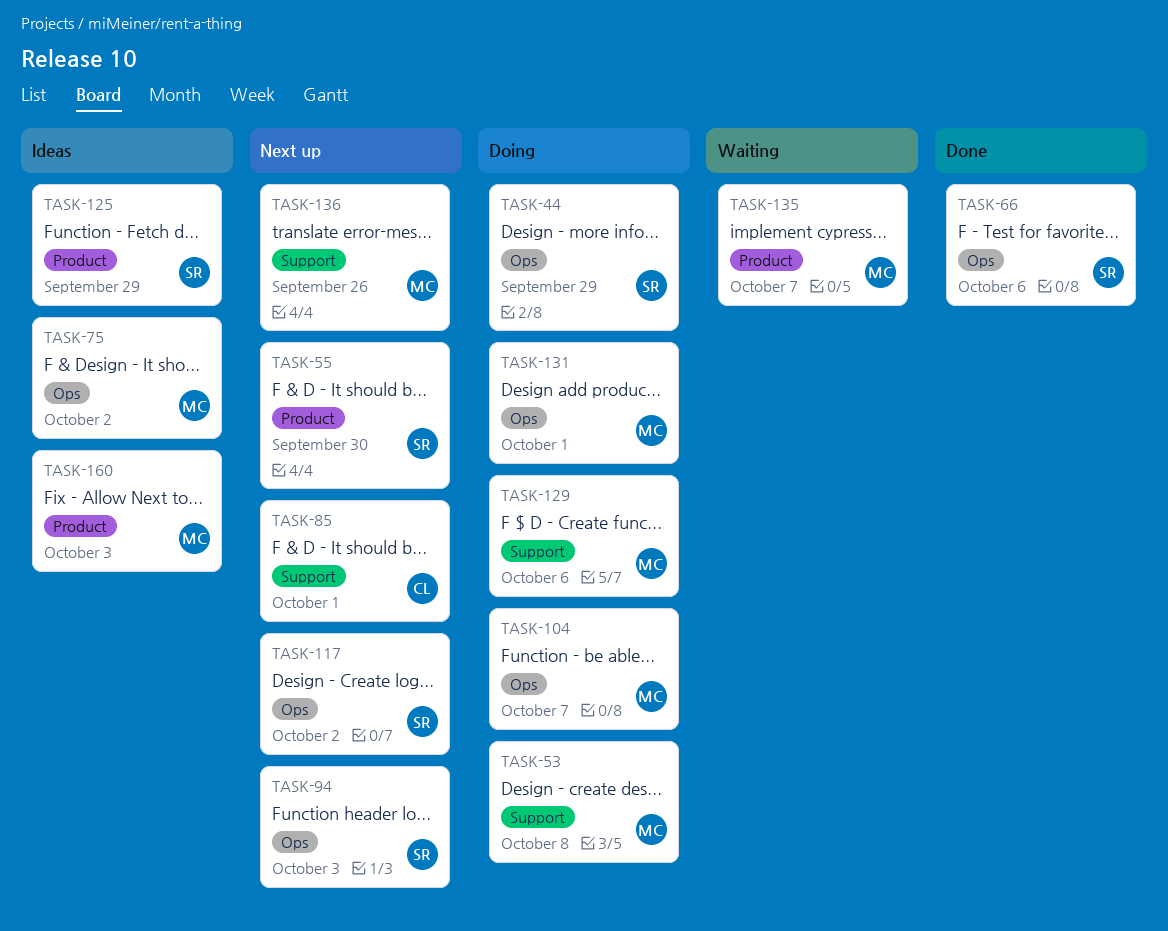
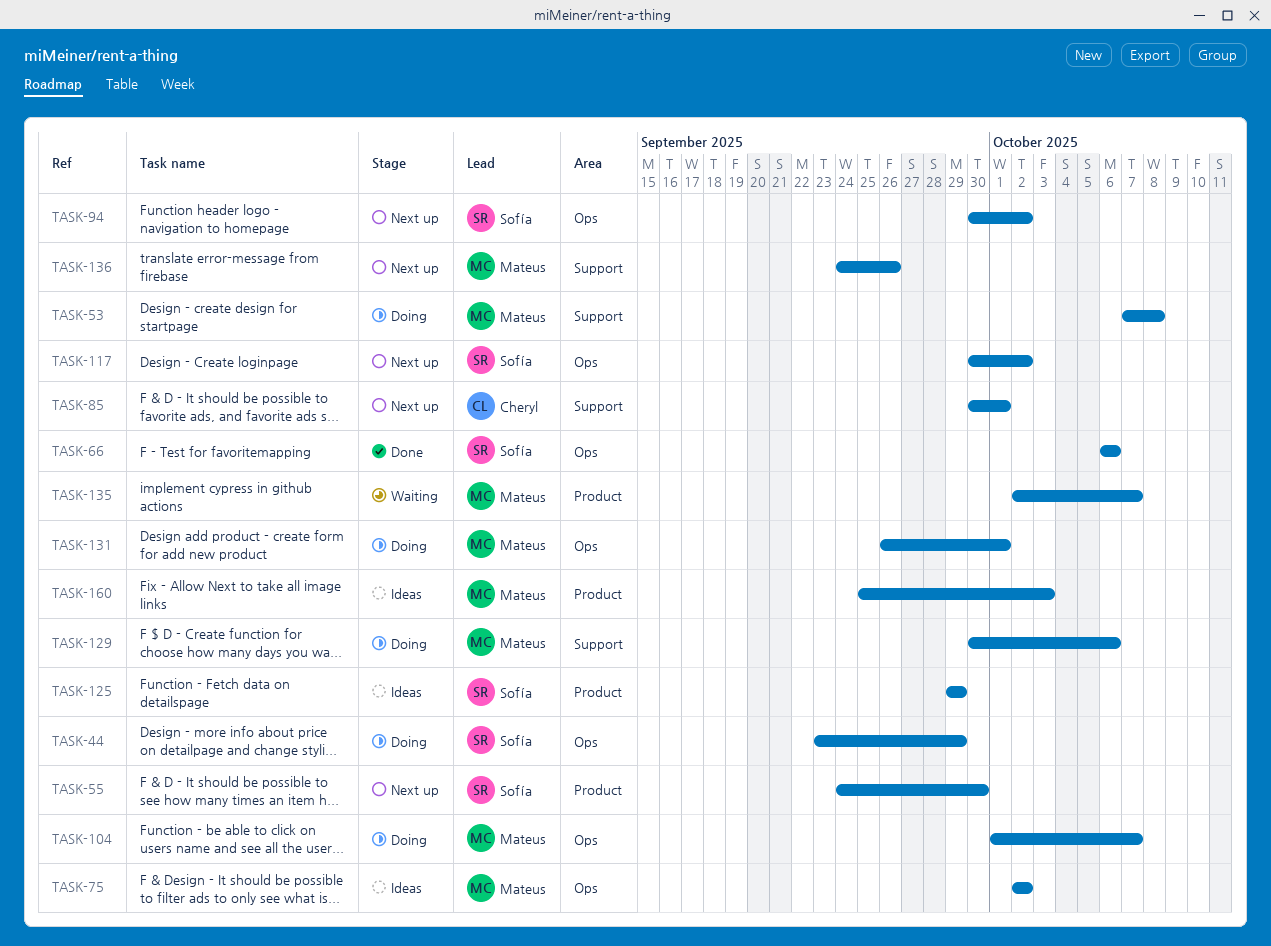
TASK-94, due: Oct 3 -> Oct 2

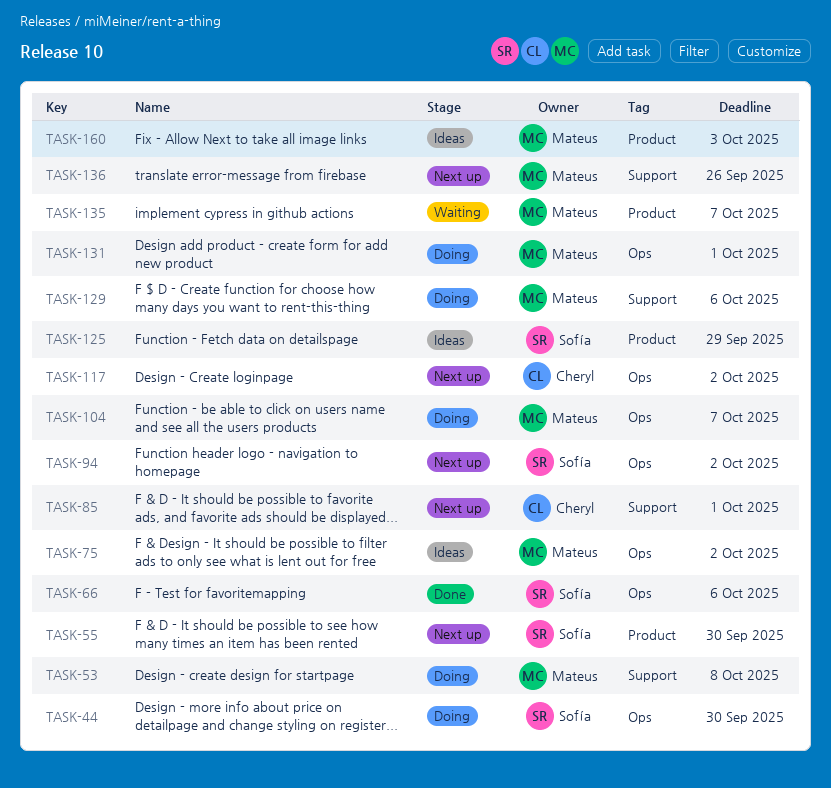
TASK-44, due: Sep 29 -> Sep 30
TASK-117, owner: Sofía -> Cheryl

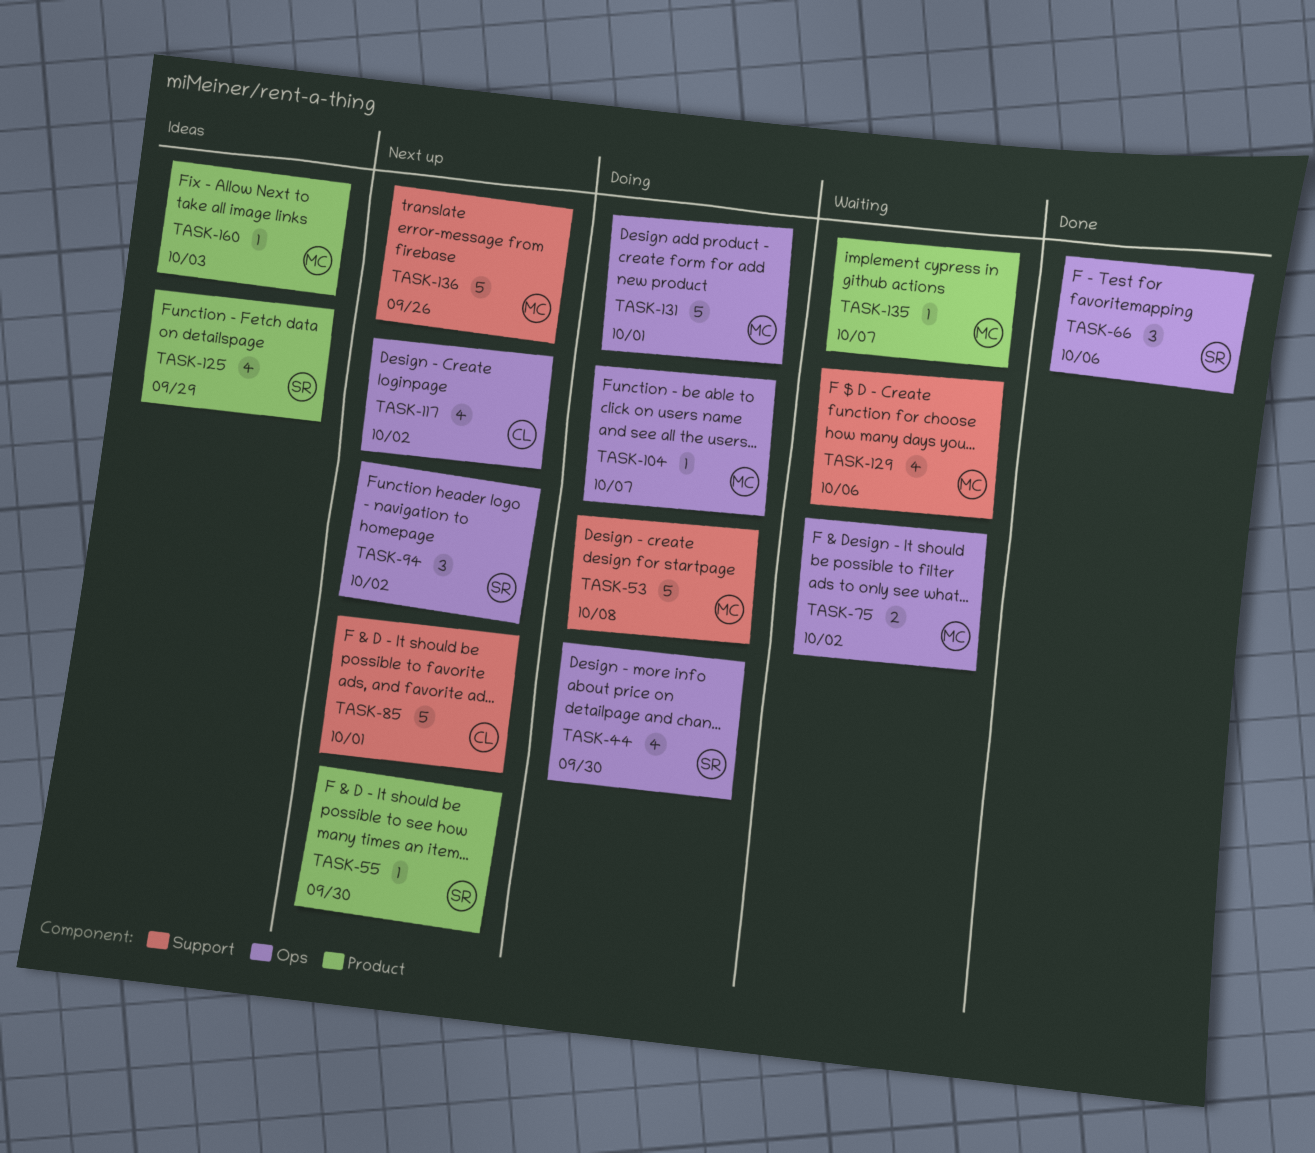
TASK-75, status: Ideas -> Waiting
TASK-129, status: Doing -> Waiting

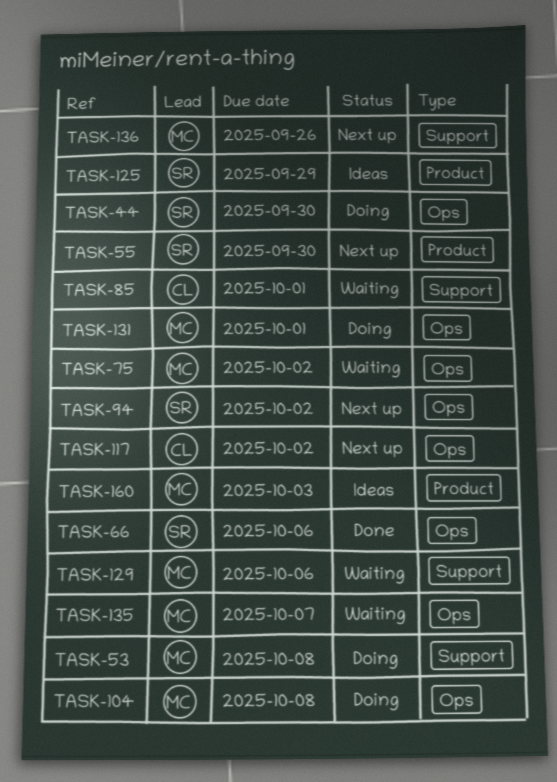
TASK-85, status: Next up -> Waiting
TASK-104, due: Oct 7 -> Oct 8
TASK-135, label: Product -> Ops

